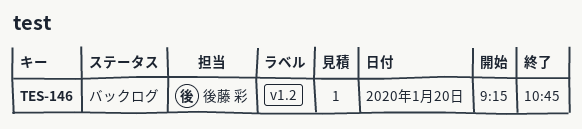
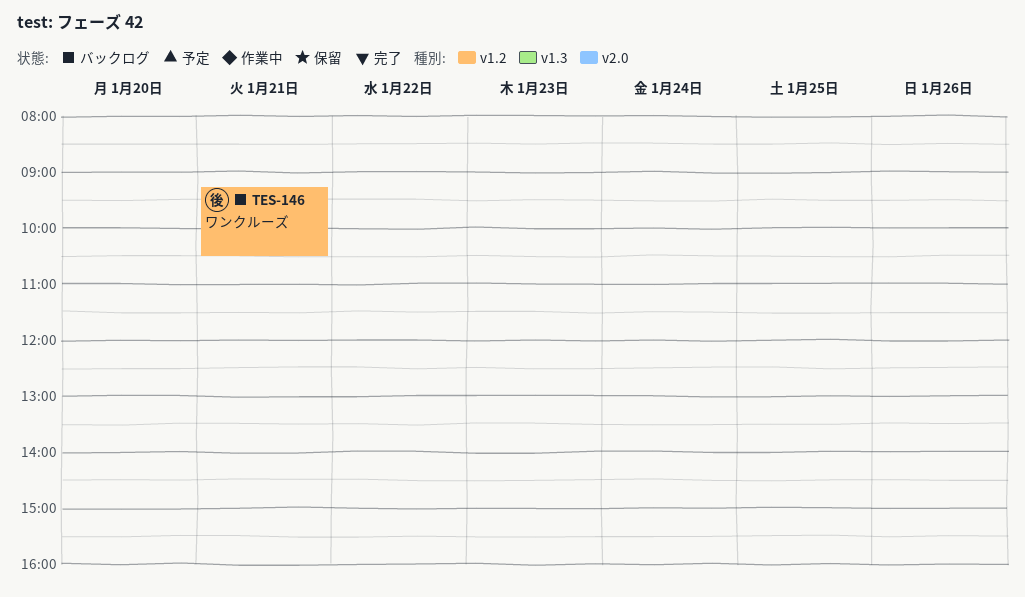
TES-146, day: Jan 20 -> Jan 21
TES-146, ends: 10:45 -> 10:30

